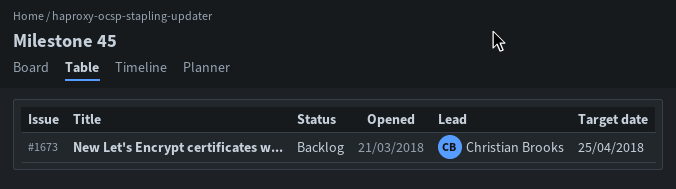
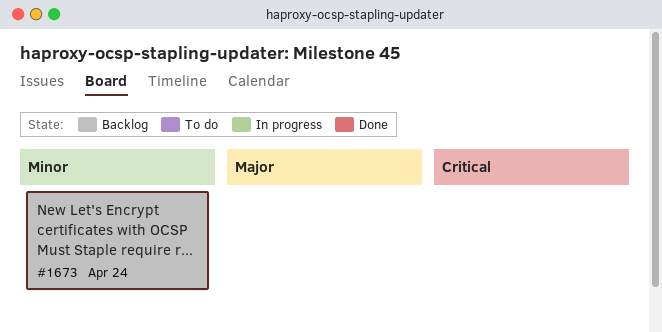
#1673, due: Apr 25 -> Apr 24

